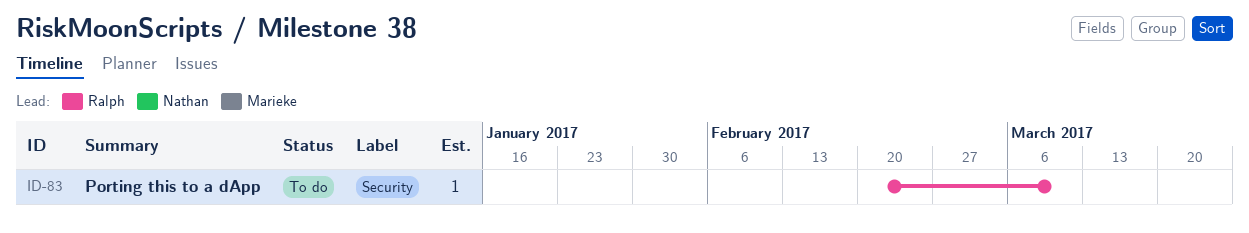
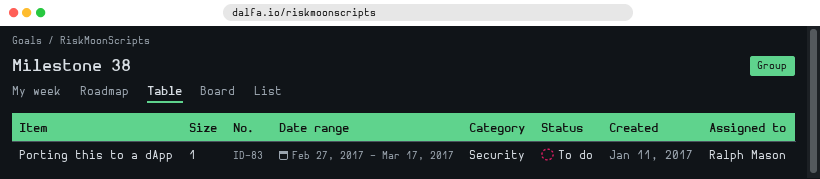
ID-83, start: Feb 20 -> Feb 27
ID-83, due: Mar 10 -> Mar 17

